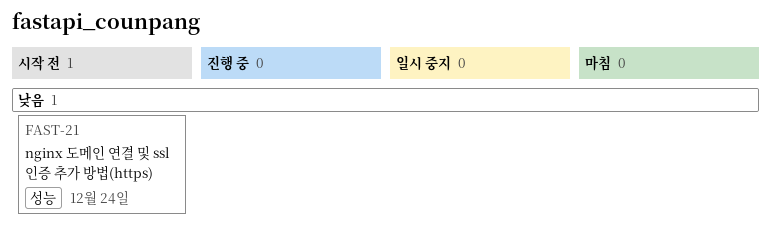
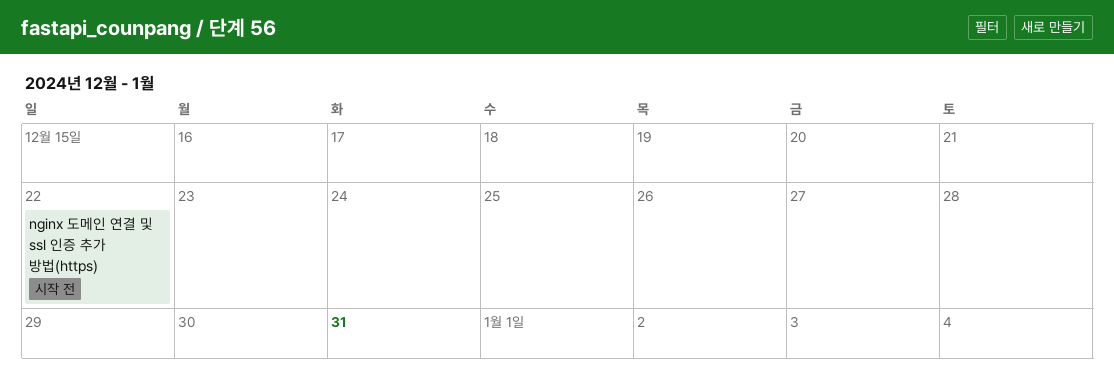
nginx 도메인 연결 및 ssl 인증 추가 방법(https), due: Dec 24 -> Dec 22

